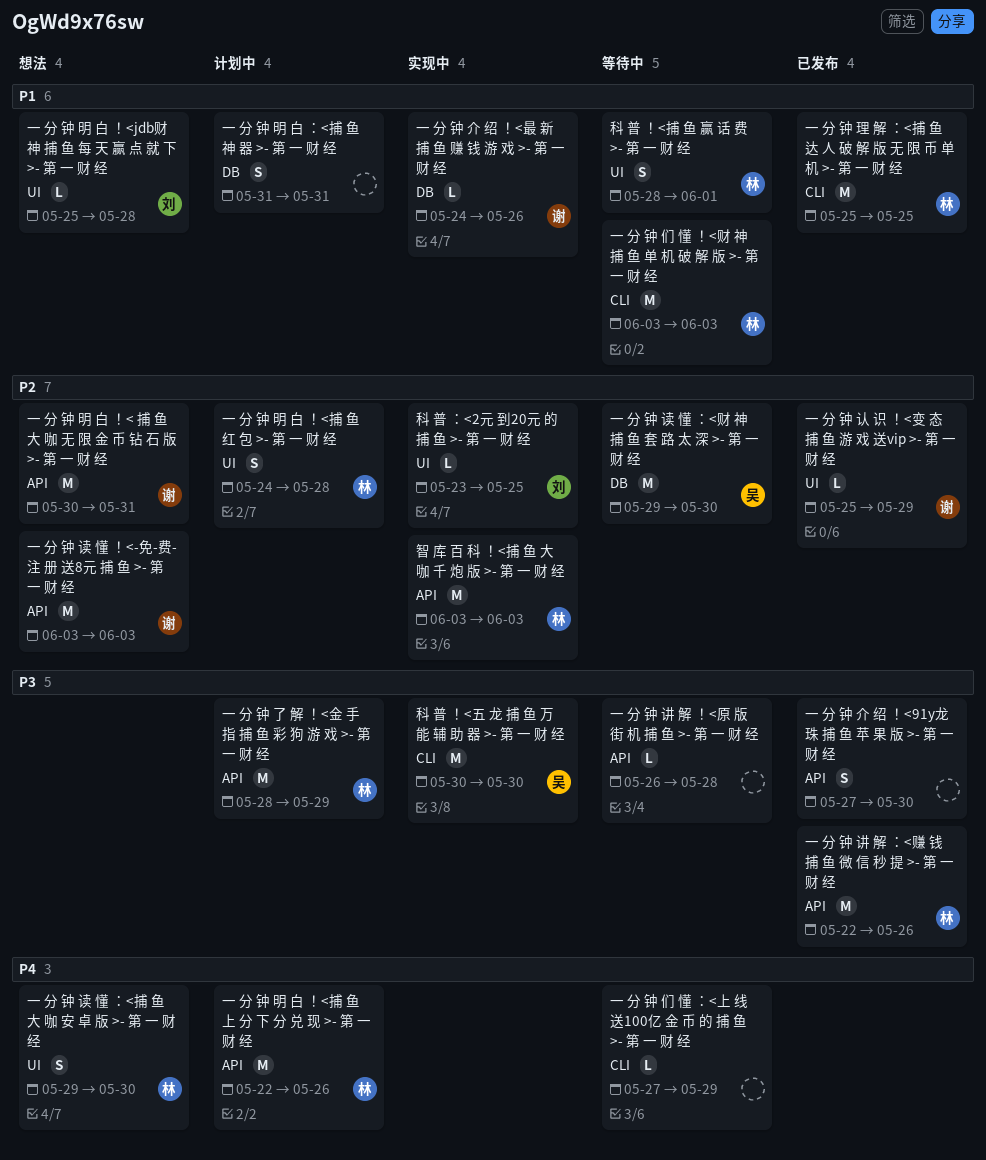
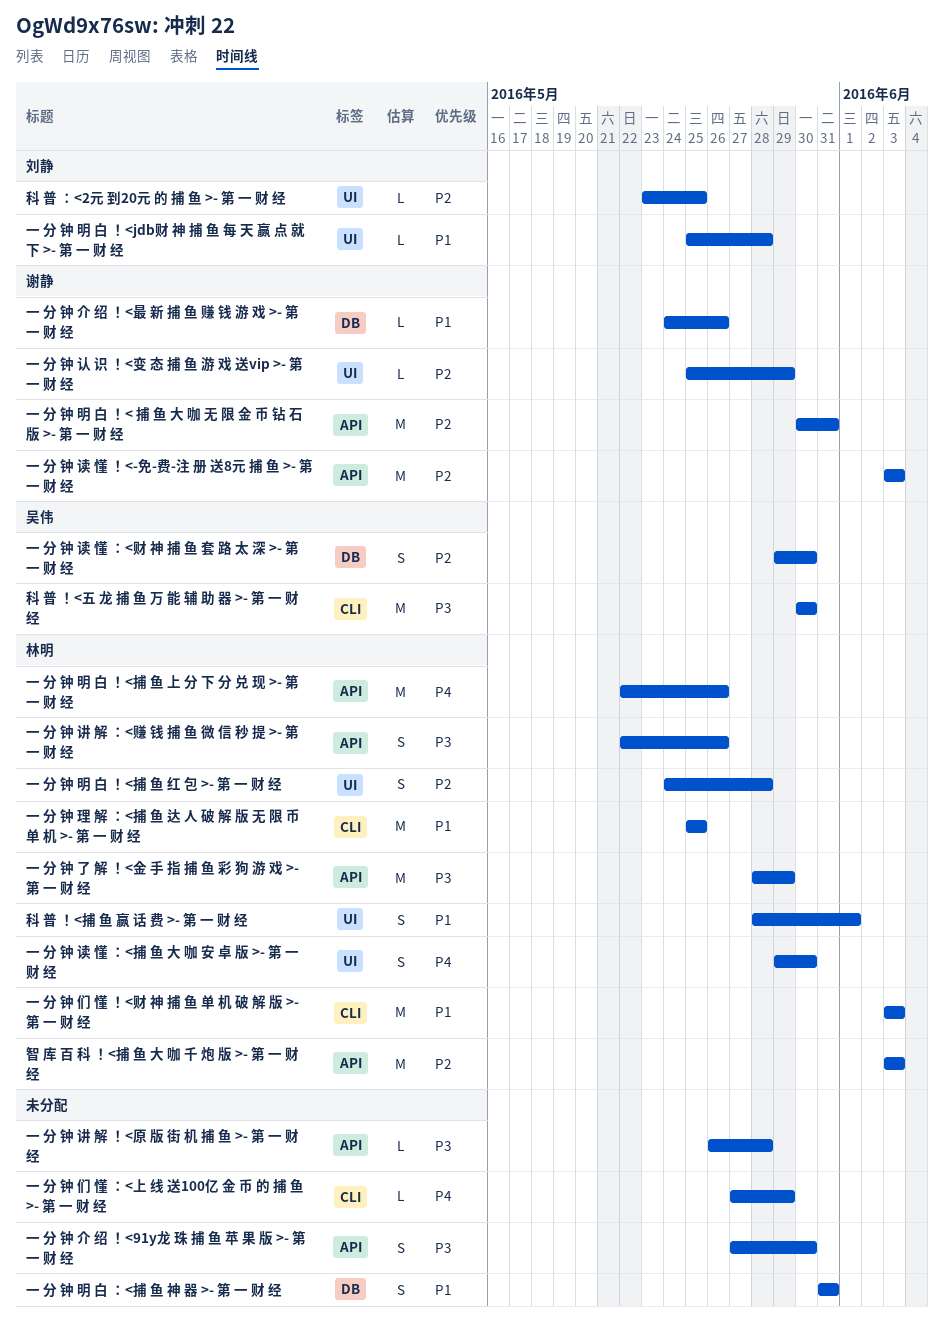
一 分 钟 讲 解 ：<赚 钱 捕 鱼 微 信 秒 提 >- 第 一 财 经, estimate: M -> S
一 分 钟 读 懂 ：<财 神 捕 鱼 套 路 太 深 >- 第 一 财 经, estimate: M -> S

